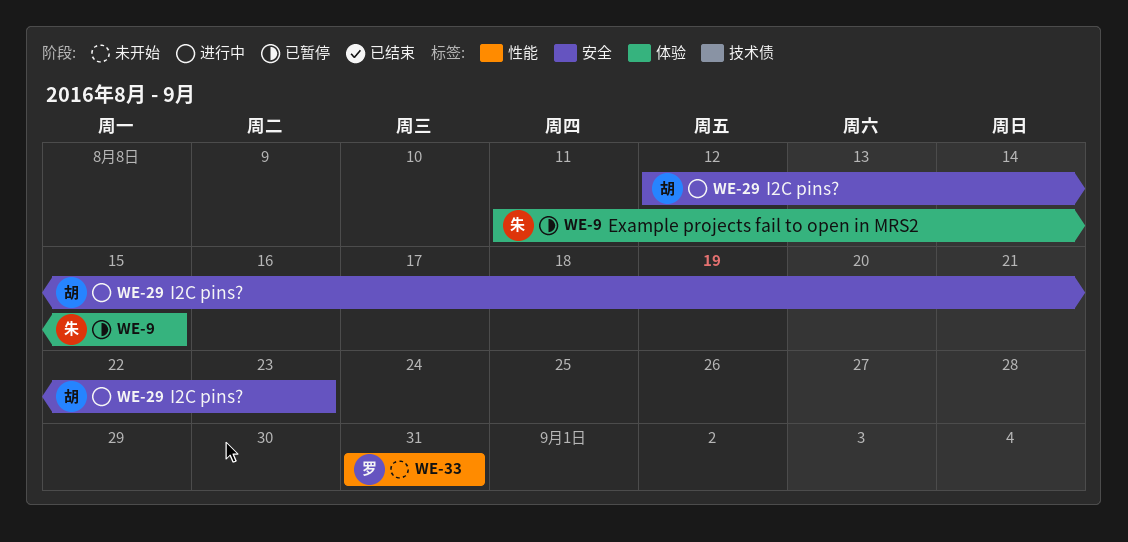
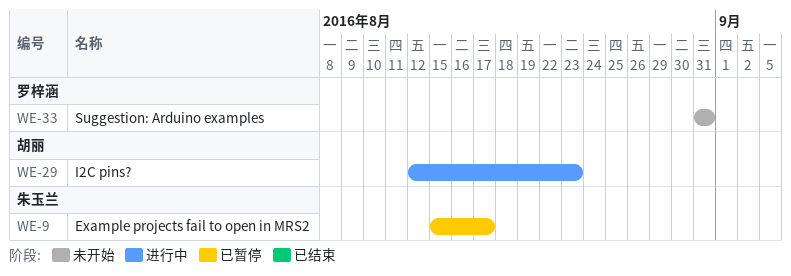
WE-9, start: Aug 11 -> Aug 15
WE-9, due: Aug 15 -> Aug 17

